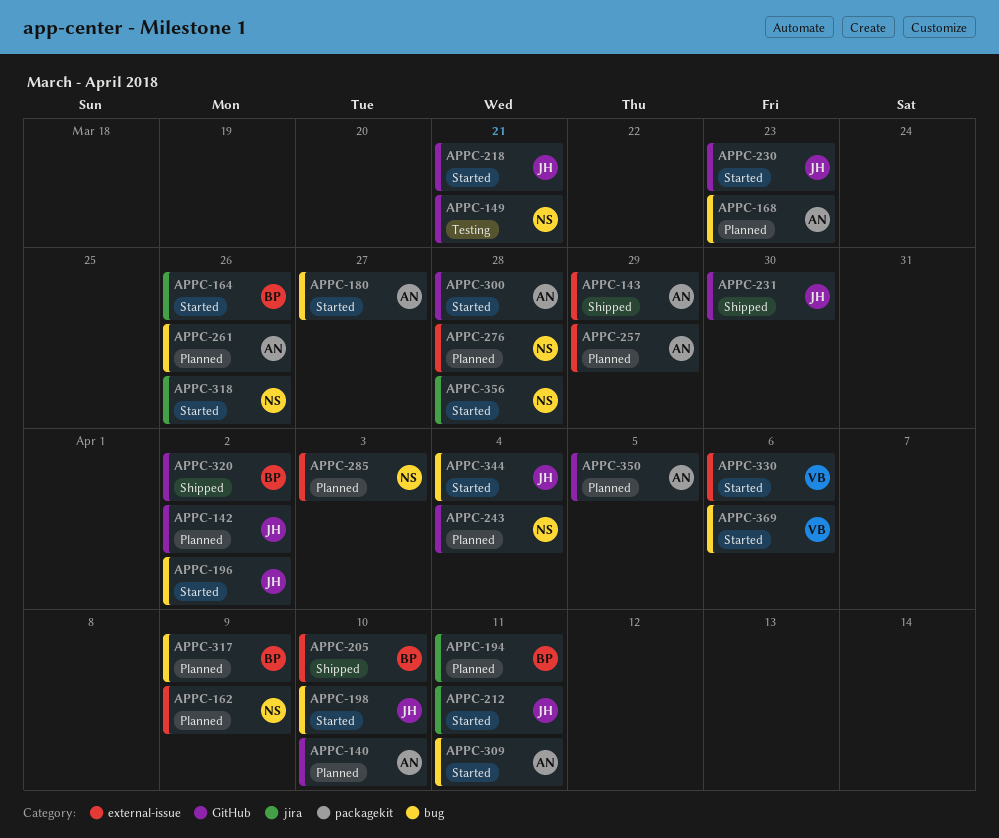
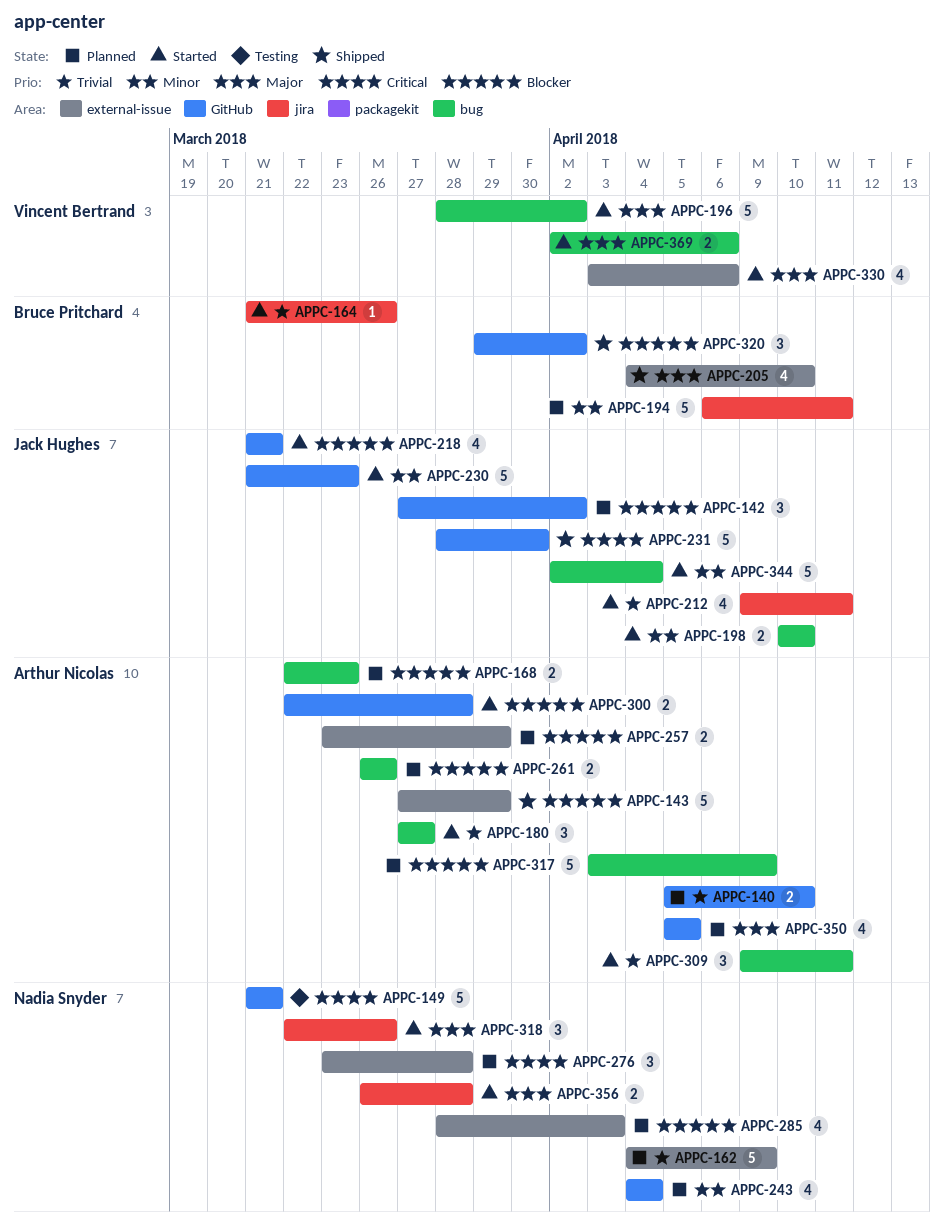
APPC-196, owner: Jack Hughes -> Vincent Bertrand
APPC-317, owner: Bruce Pritchard -> Arthur Nicolas

